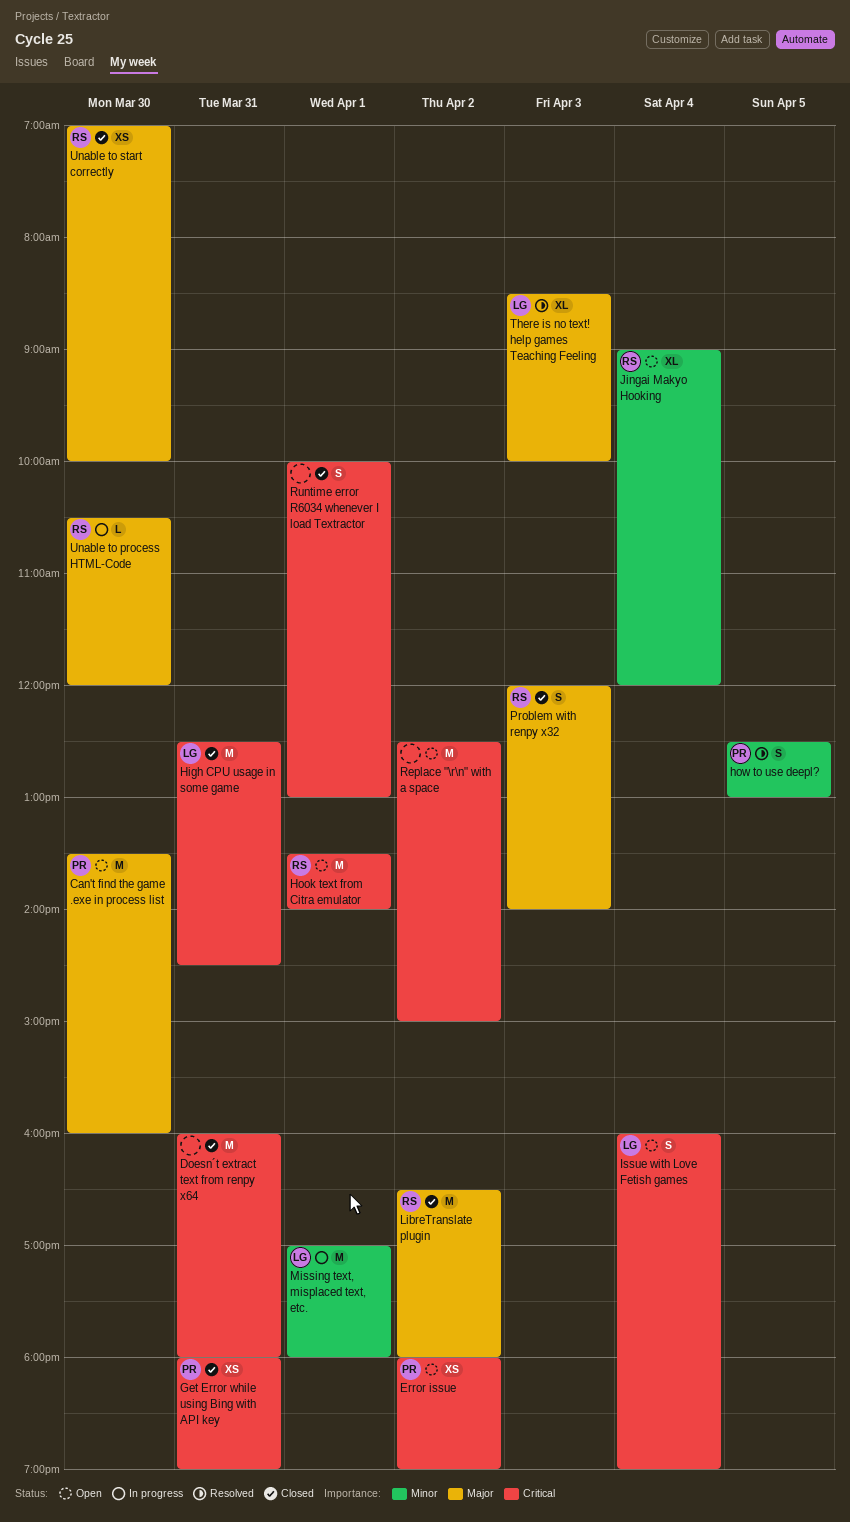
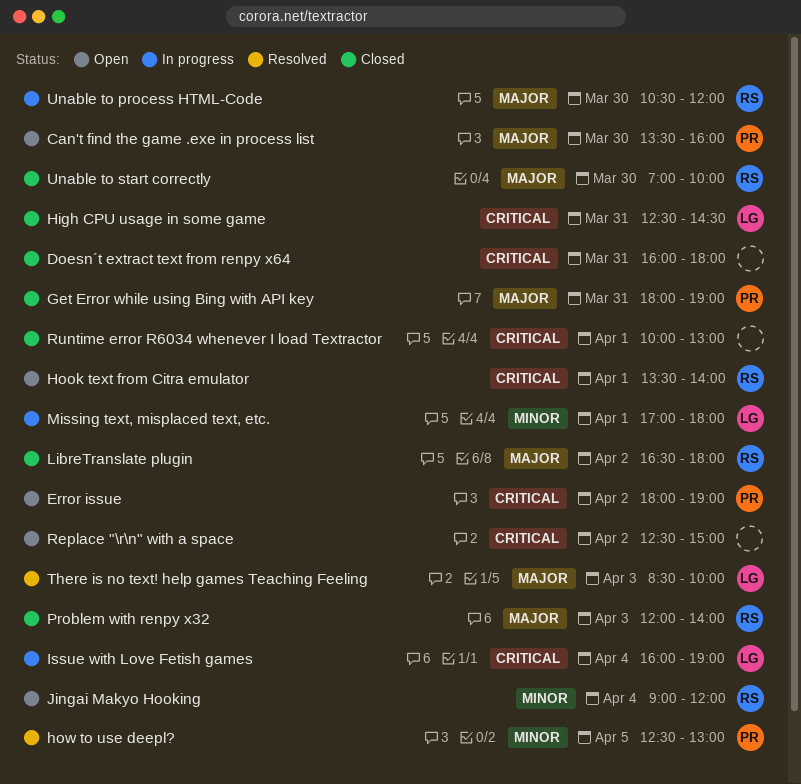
Get Error while using Bing with API key, priority: Critical -> Major
Issue with Love Fetish games, status: Open -> In progress

